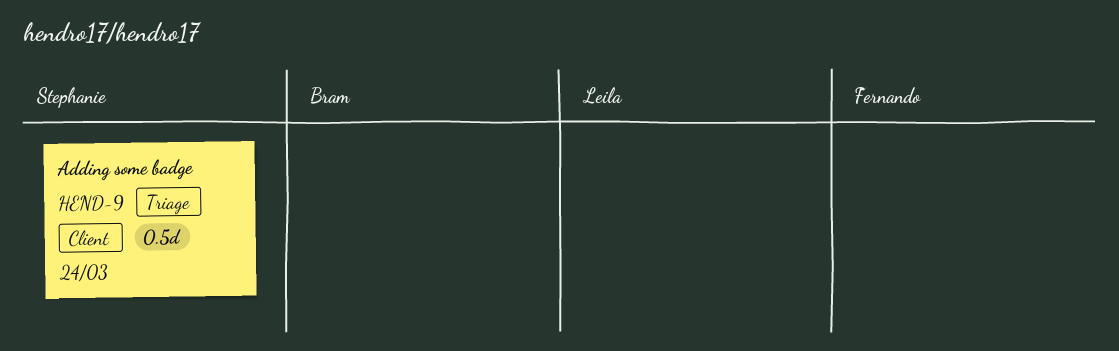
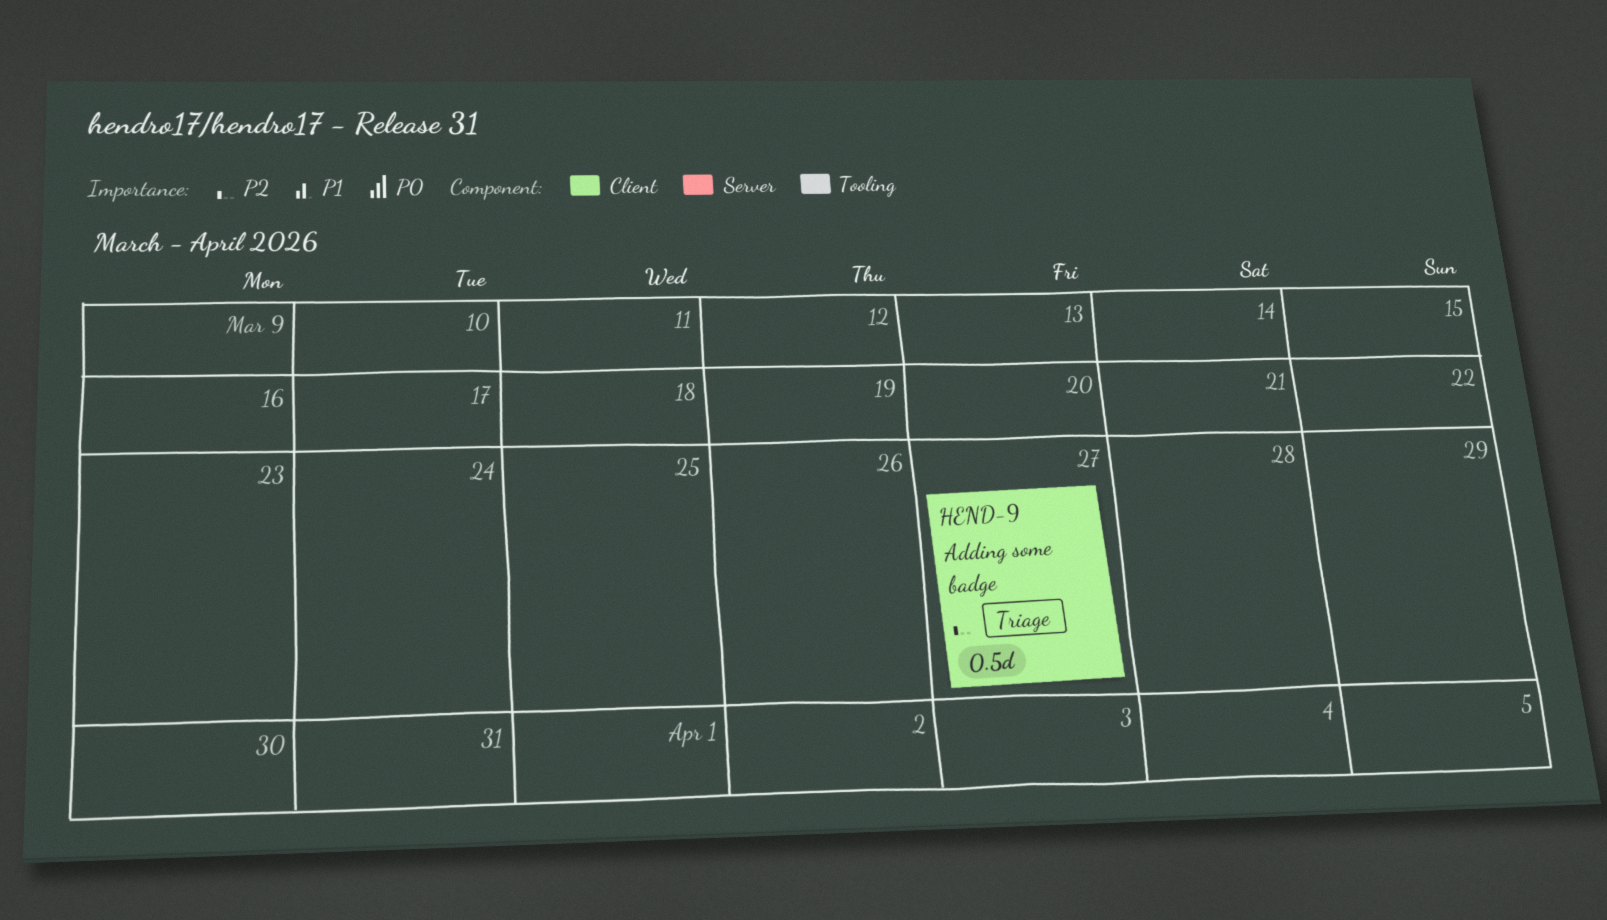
HEND-9, due: Mar 24 -> Mar 27

